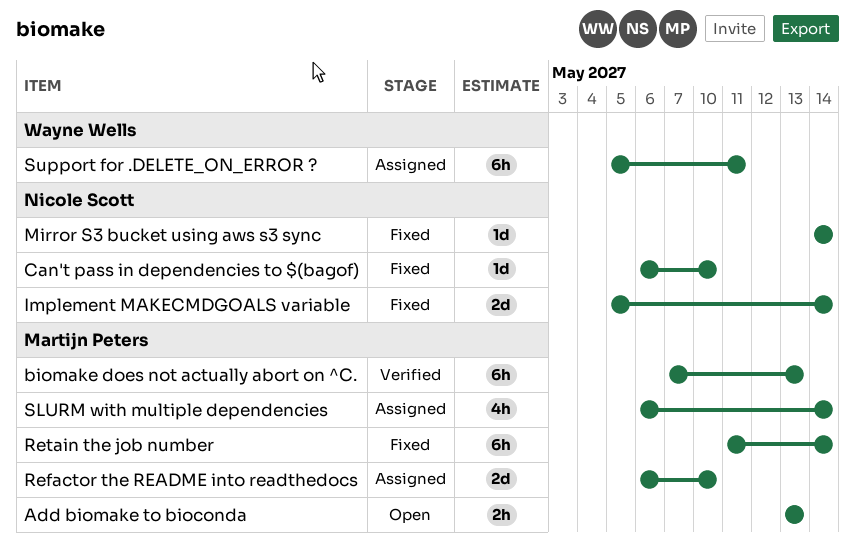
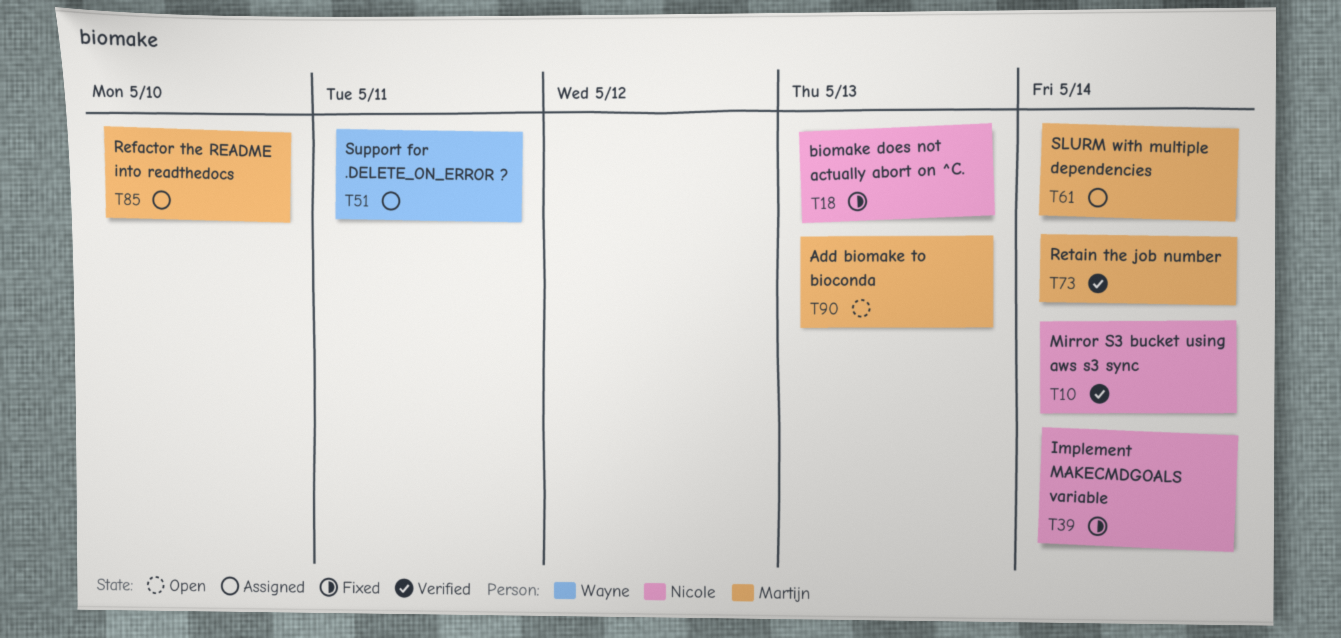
biomake does not actually abort on ^C., status: Verified -> Fixed
biomake does not actually abort on ^C., owner: Martijn Peters -> Nicole Scott
Can't pass in dependencies to $(bagof): present -> none
Mirror S3 bucket using aws s3 sync, status: Fixed -> Verified
Retain the job number, status: Fixed -> Verified

